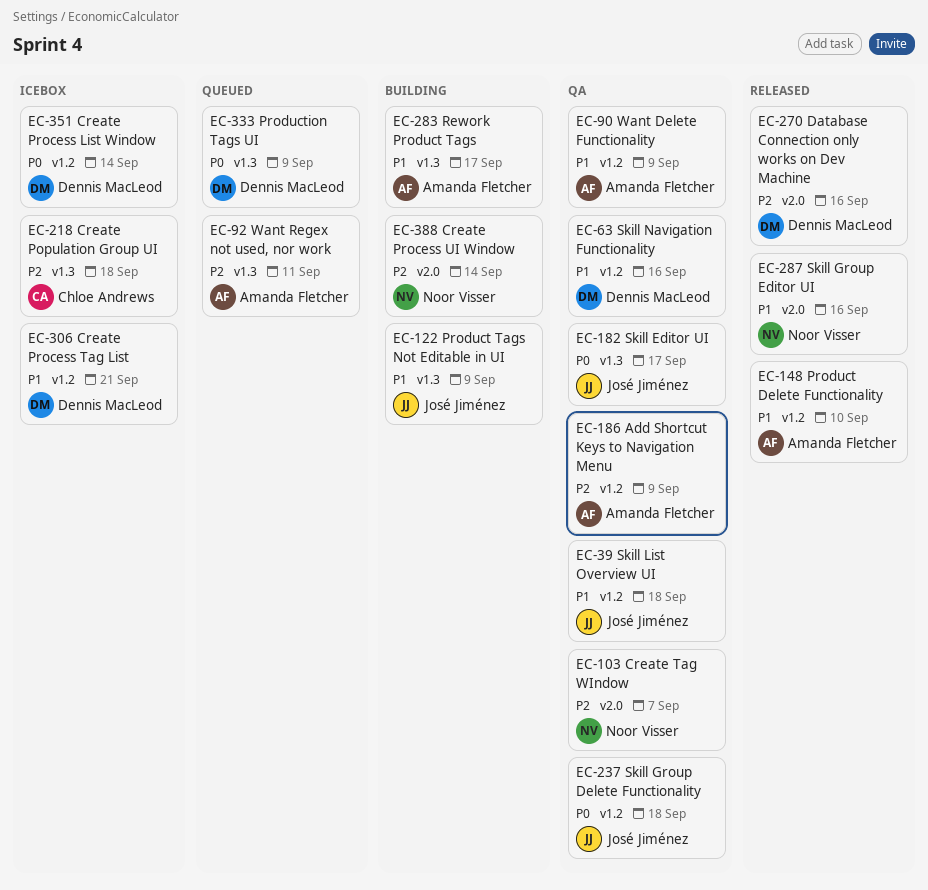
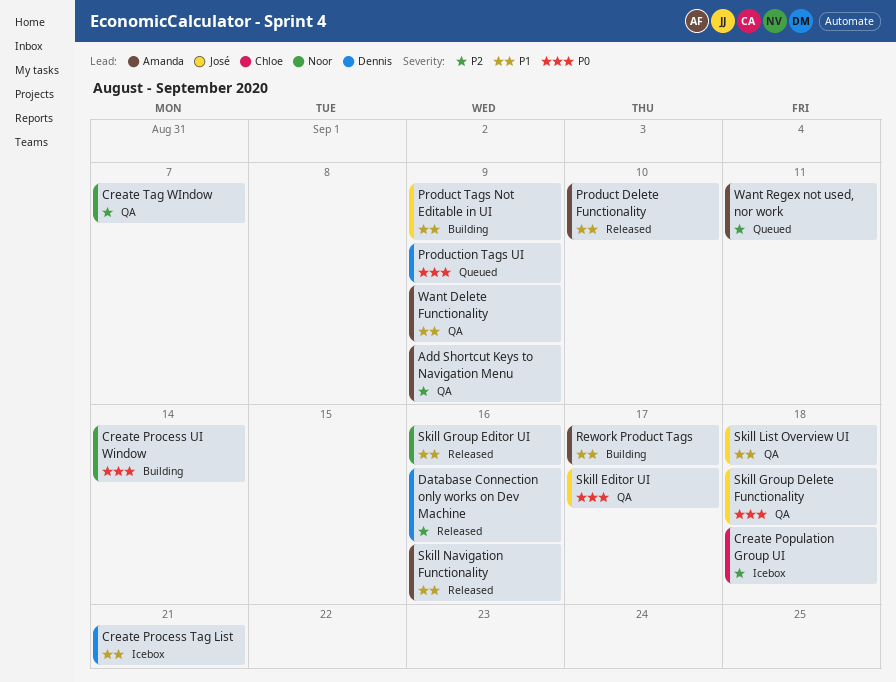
Create Process List Window: present -> none
Create Process UI Window, priority: P2 -> P0
Skill Navigation Functionality, status: QA -> Released
Skill Navigation Functionality, owner: Dennis MacLeod -> Amanda Fletcher

